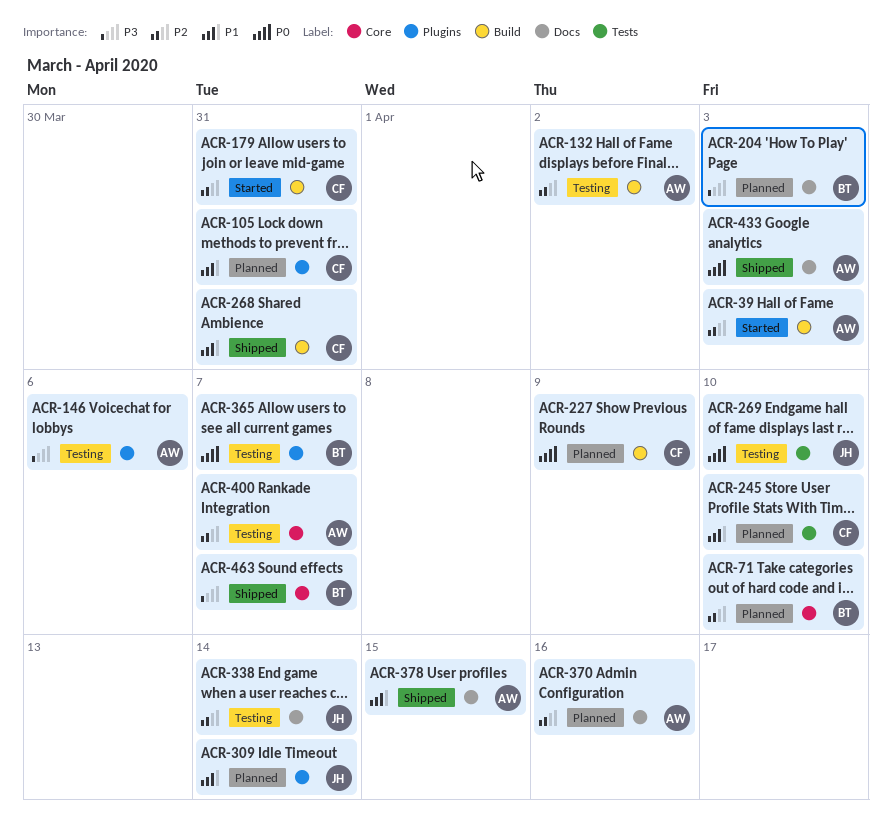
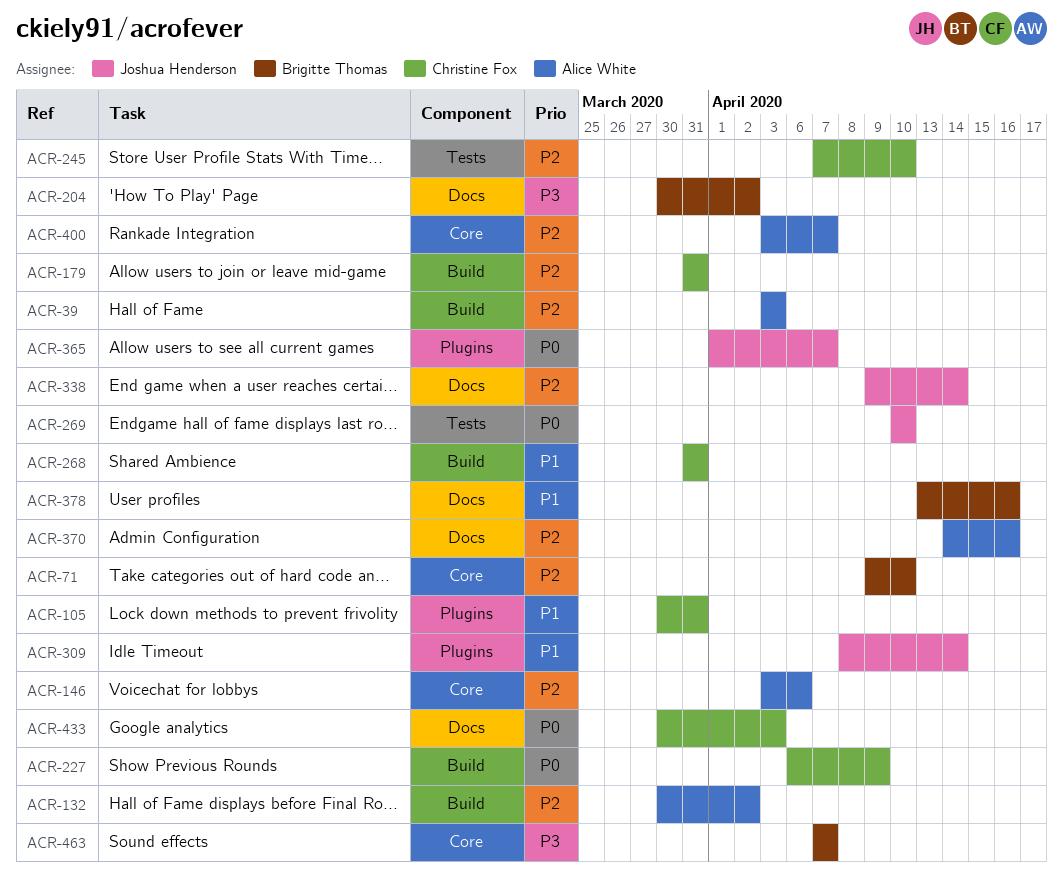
ACR-146, priority: P3 -> P2
ACR-146, label: Plugins -> Core
ACR-204, due: Apr 3 -> Apr 2
ACR-245, priority: P1 -> P2
ACR-365, owner: Brigitte Thomas -> Joshua Henderson
ACR-378, owner: Alice White -> Brigitte Thomas
ACR-378, due: Apr 15 -> Apr 16
ACR-433, owner: Alice White -> Christine Fox

